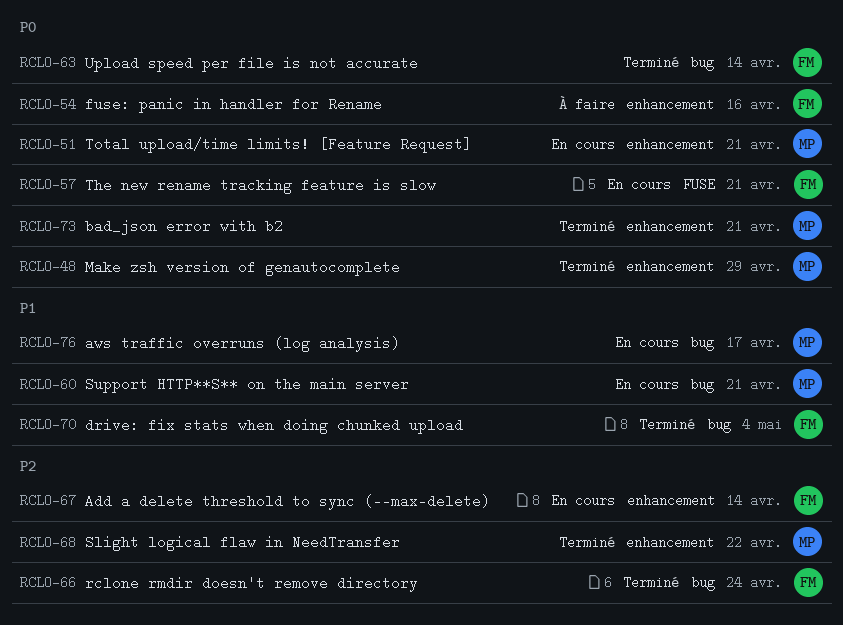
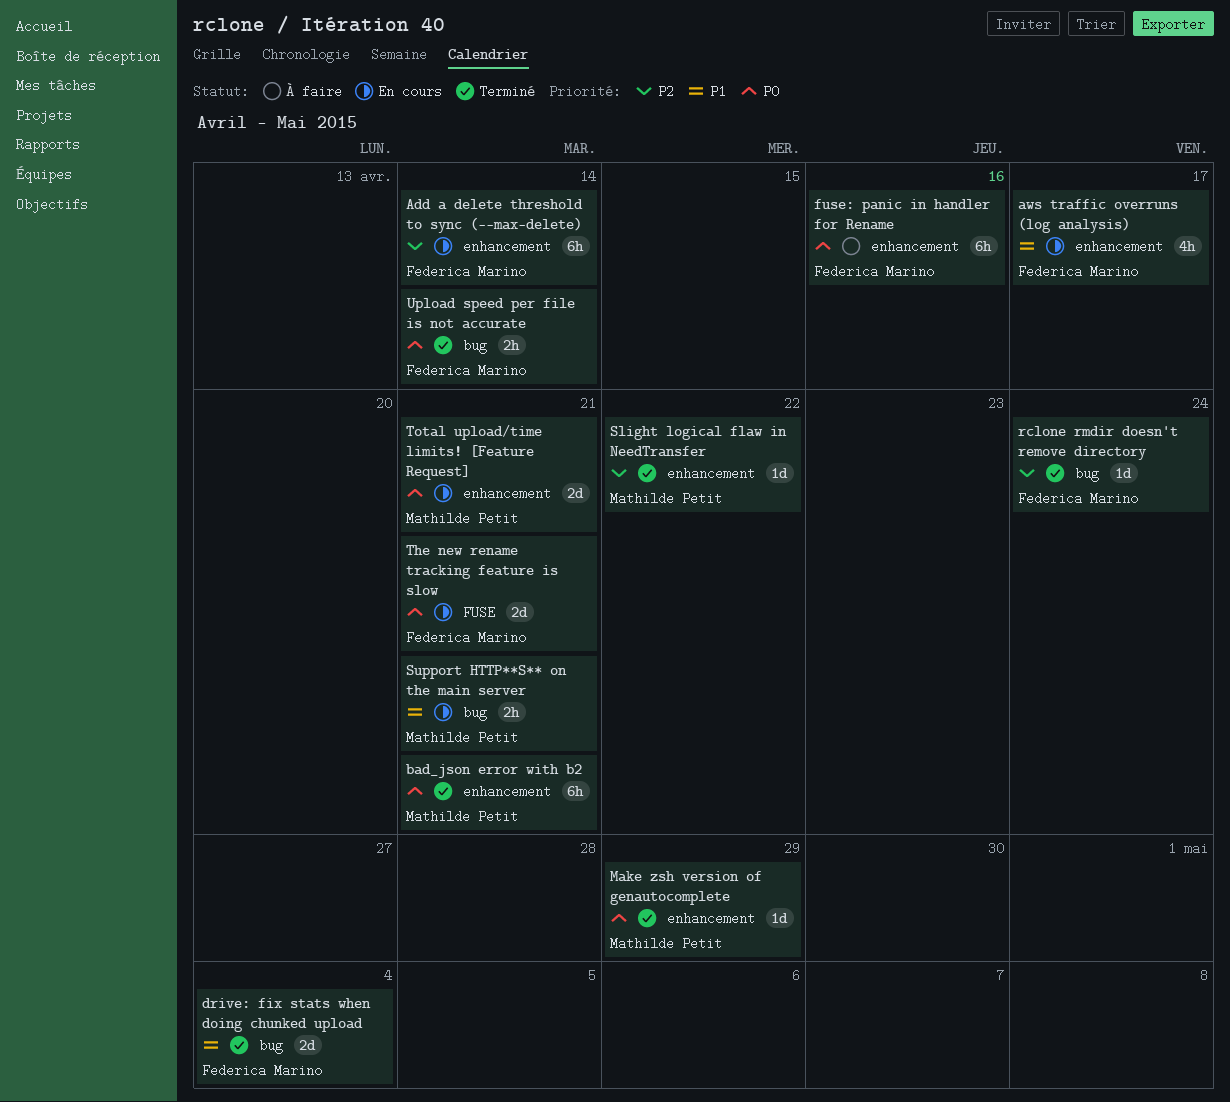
aws traffic overruns (log analysis), owner: Mathilde Petit -> Federica Marino
aws traffic overruns (log analysis), label: bug -> enhancement

